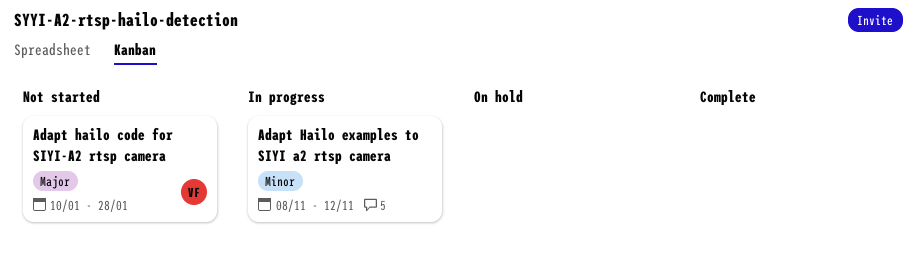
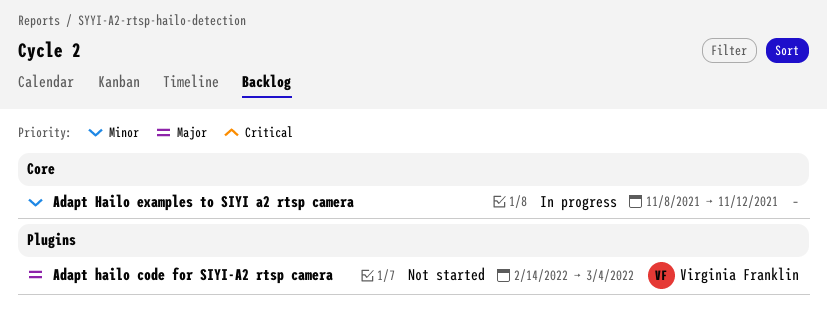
Adapt hailo code for SIYI-A2 rtsp camera, start: Jan 10 -> Feb 14
Adapt hailo code for SIYI-A2 rtsp camera, due: Jan 28 -> Mar 4

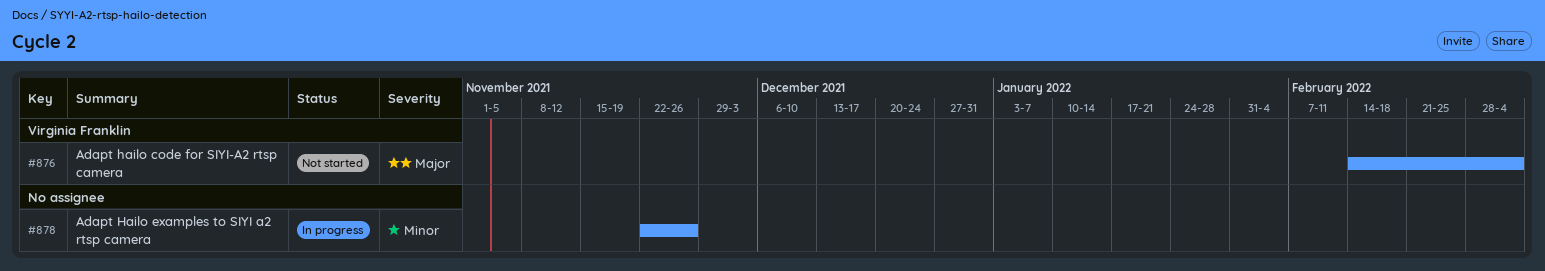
Adapt Hailo examples to SIYI a2 rtsp camera, start: Nov 8 -> Nov 22
Adapt Hailo examples to SIYI a2 rtsp camera, due: Nov 12 -> Nov 26

